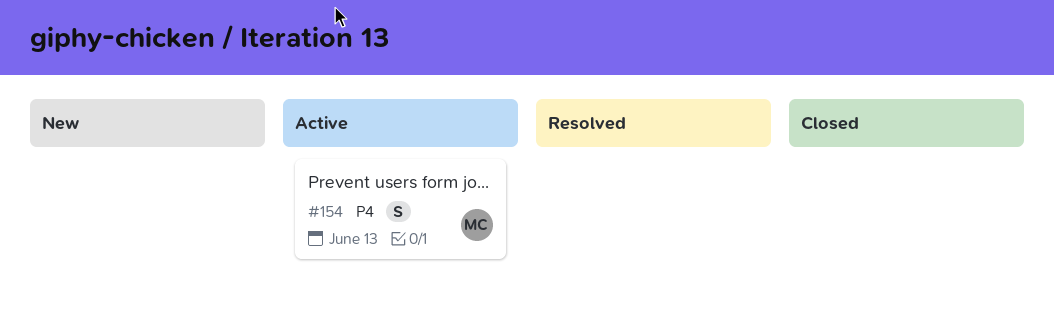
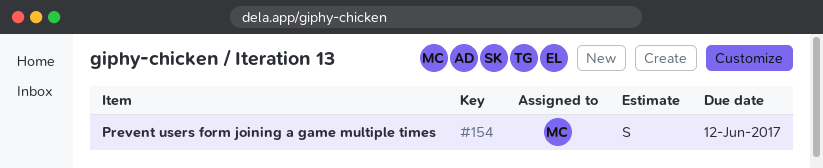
#154, due: Jun 13 -> Jun 12

